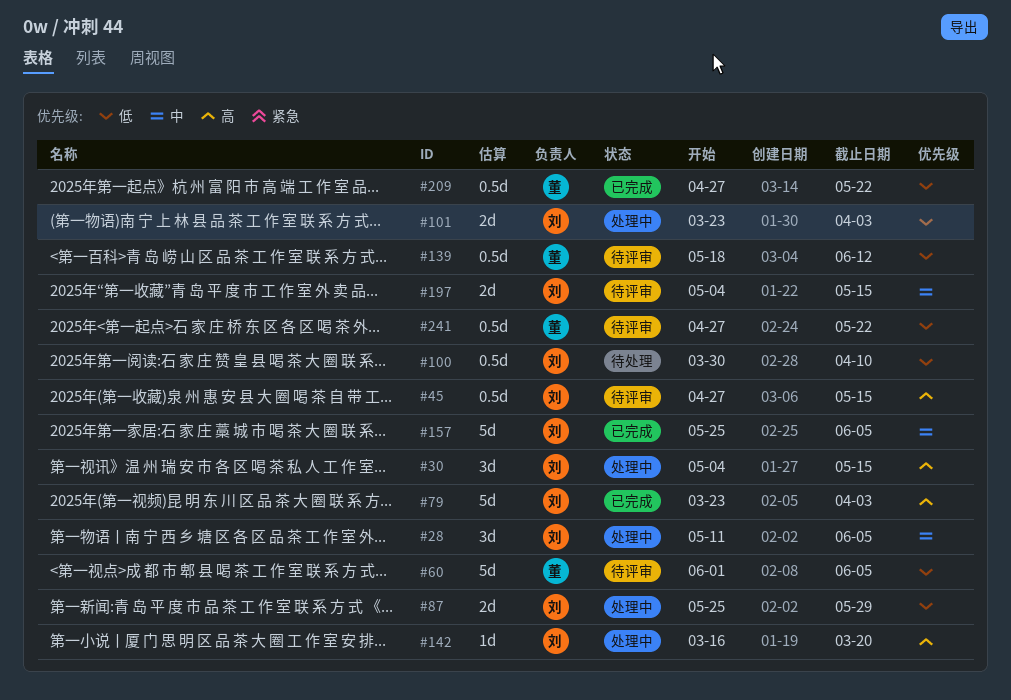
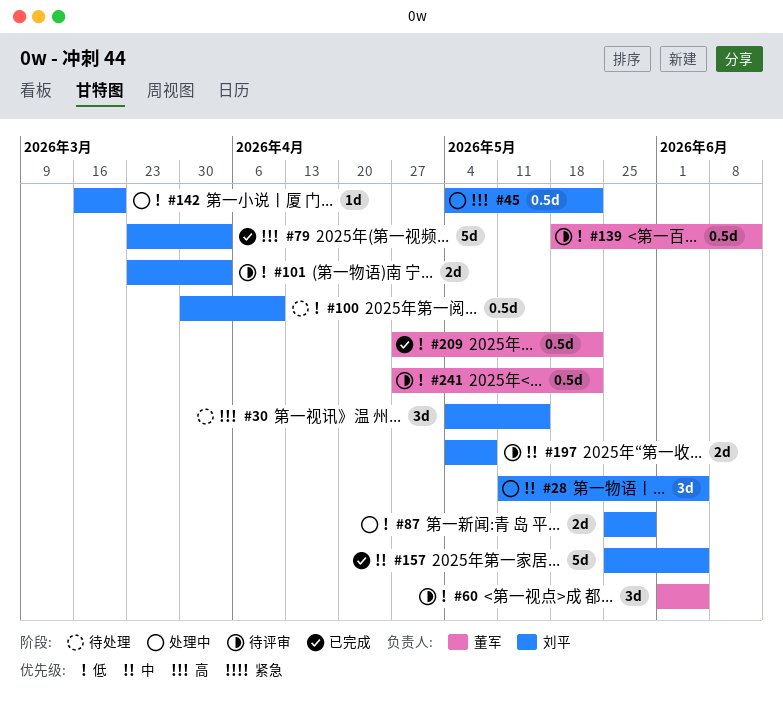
#30, status: 处理中 -> 待处理
#45, status: 待评审 -> 处理中
#45, start: Apr 27 -> May 4
#45, due: May 15 -> May 22
#60, estimate: 5d -> 3d
#101, status: 处理中 -> 待评审
#142, priority: 高 -> 低
#197, due: May 15 -> May 8

